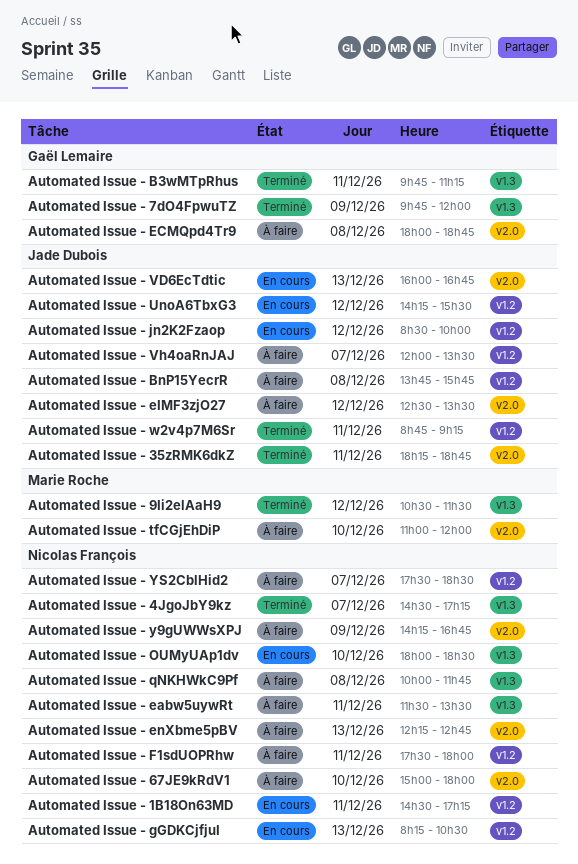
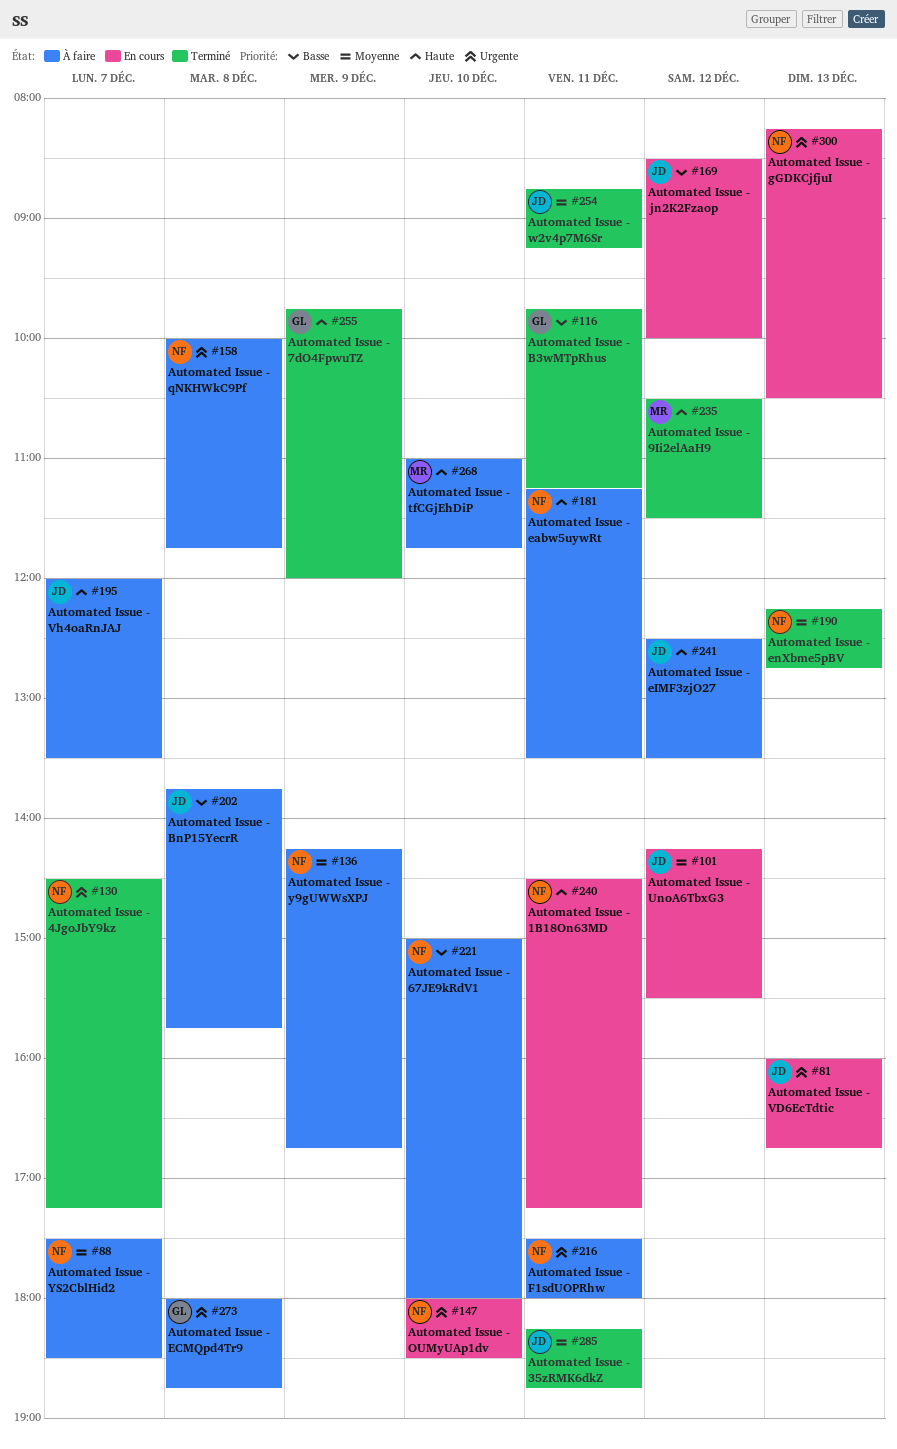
Automated Issue - eabw5uywRt, begins: 11:30 -> 11:15
Automated Issue - enXbme5pBV, status: À faire -> Terminé
Automated Issue - tfCGjEhDiP, ends: 12:00 -> 11:45

